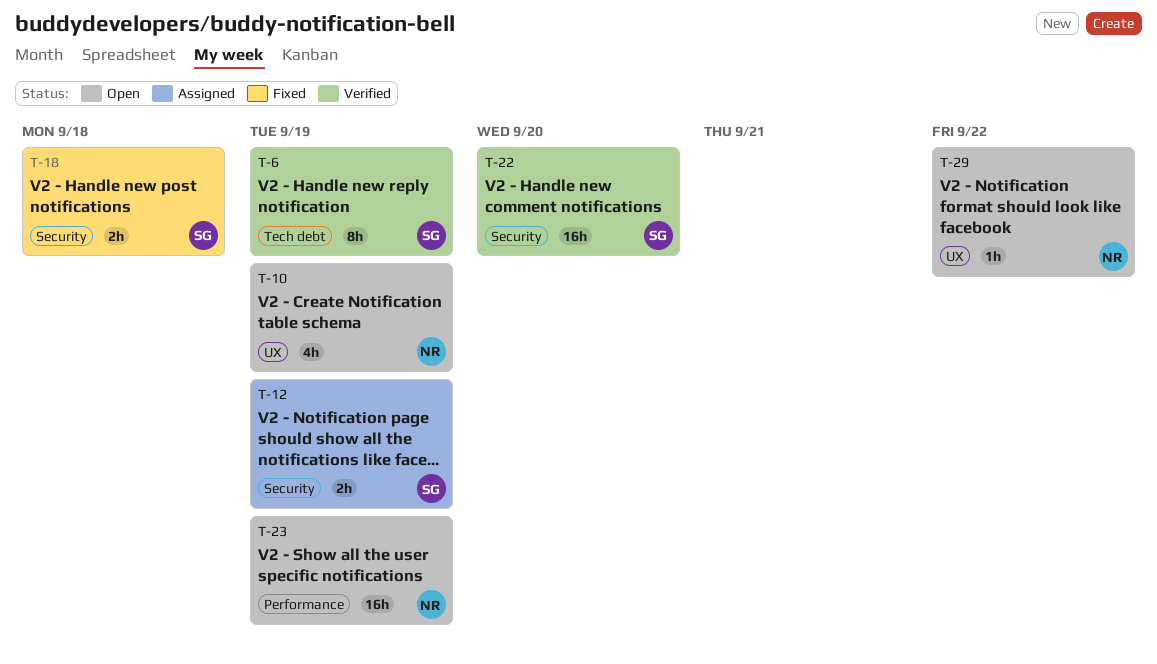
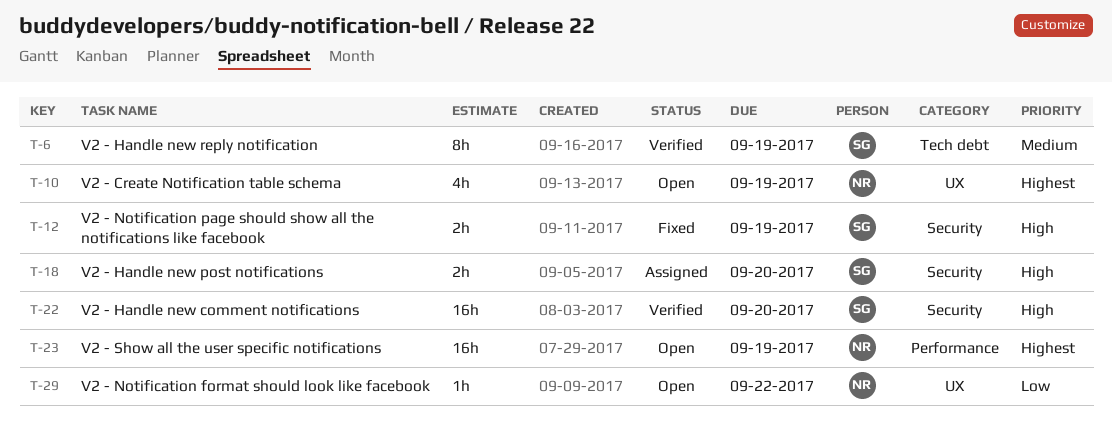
T-12, status: Assigned -> Fixed
T-18, status: Fixed -> Assigned
T-18, due: Sep 18 -> Sep 20

